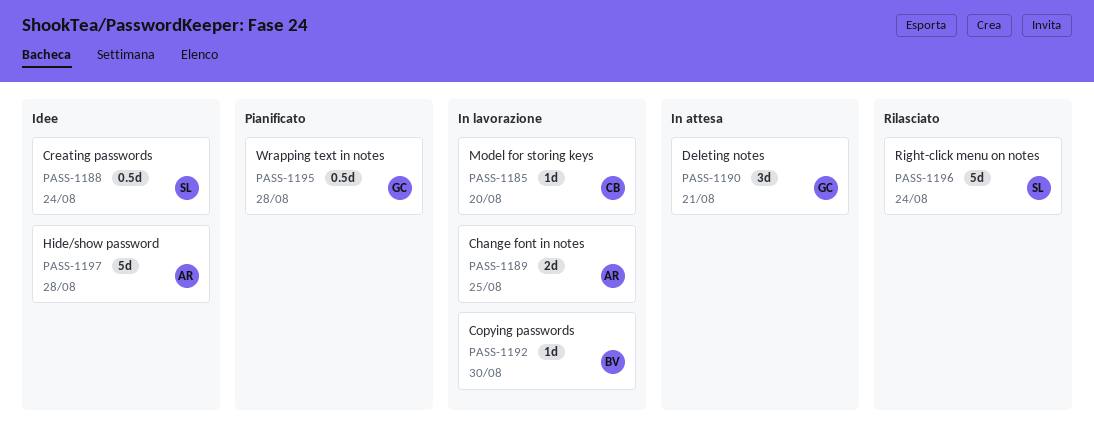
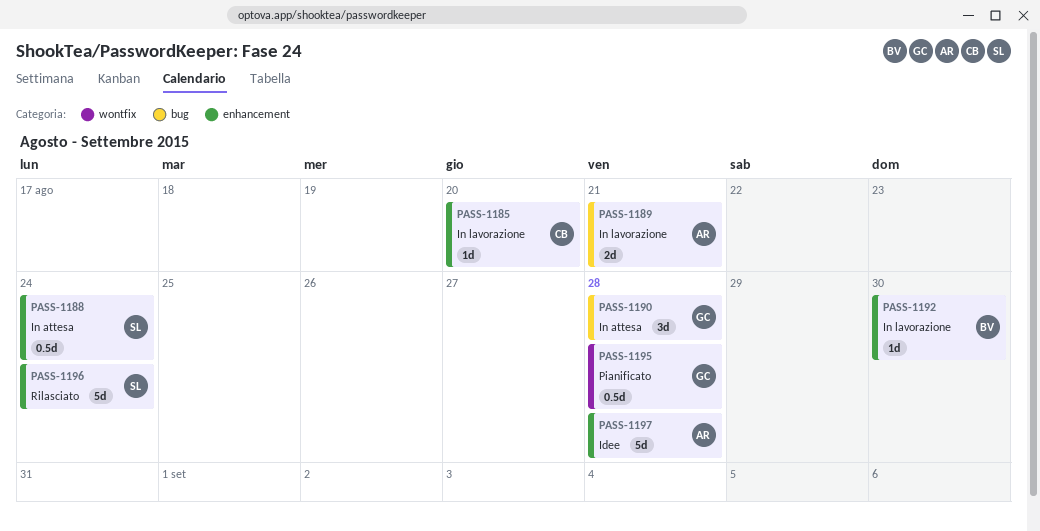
PASS-1188, status: Idee -> In attesa
PASS-1189, due: Aug 25 -> Aug 21
PASS-1190, due: Aug 21 -> Aug 28

